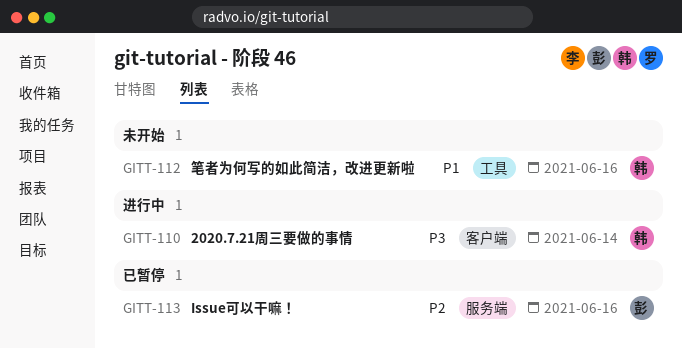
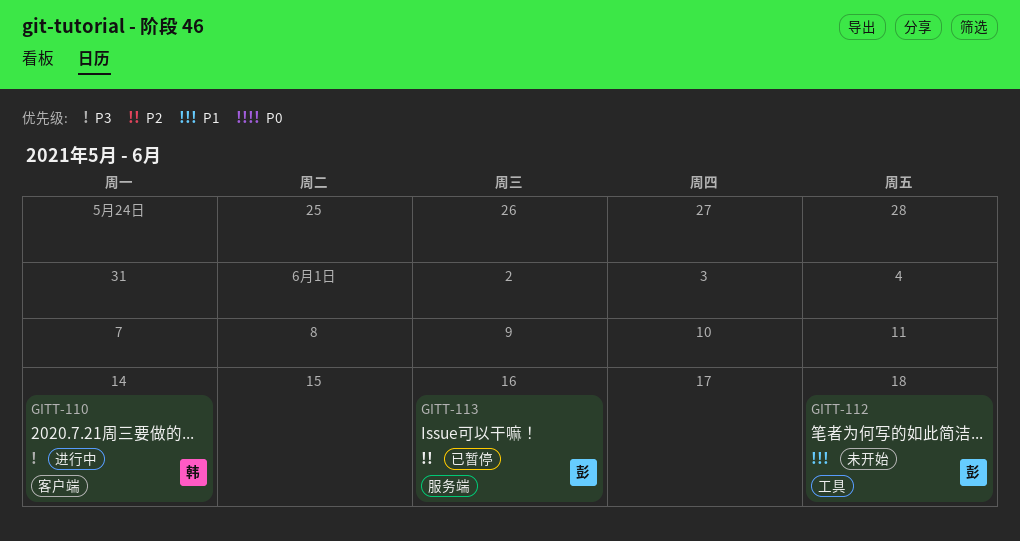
GITT-112, owner: 韩 -> 彭
GITT-112, due: Jun 16 -> Jun 18

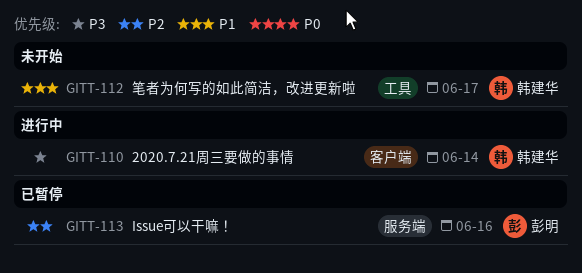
GITT-112, owner: 彭明 -> 韩建华
GITT-112, due: Jun 18 -> Jun 17

